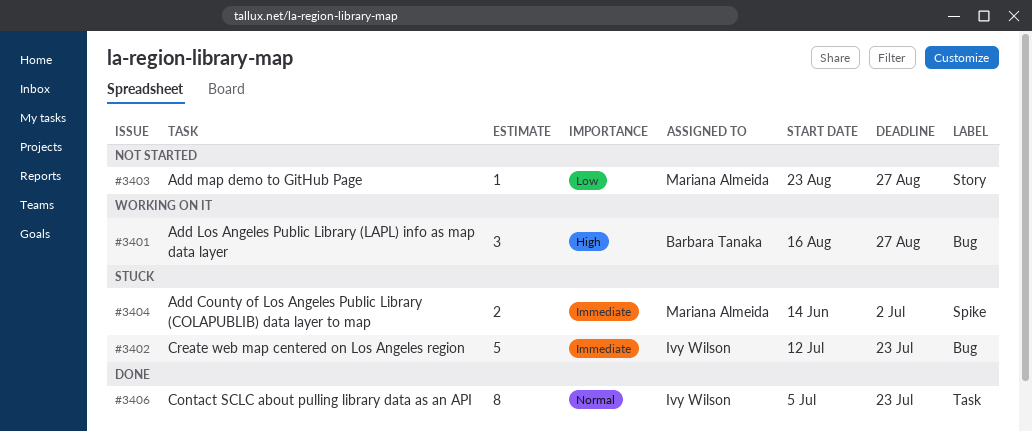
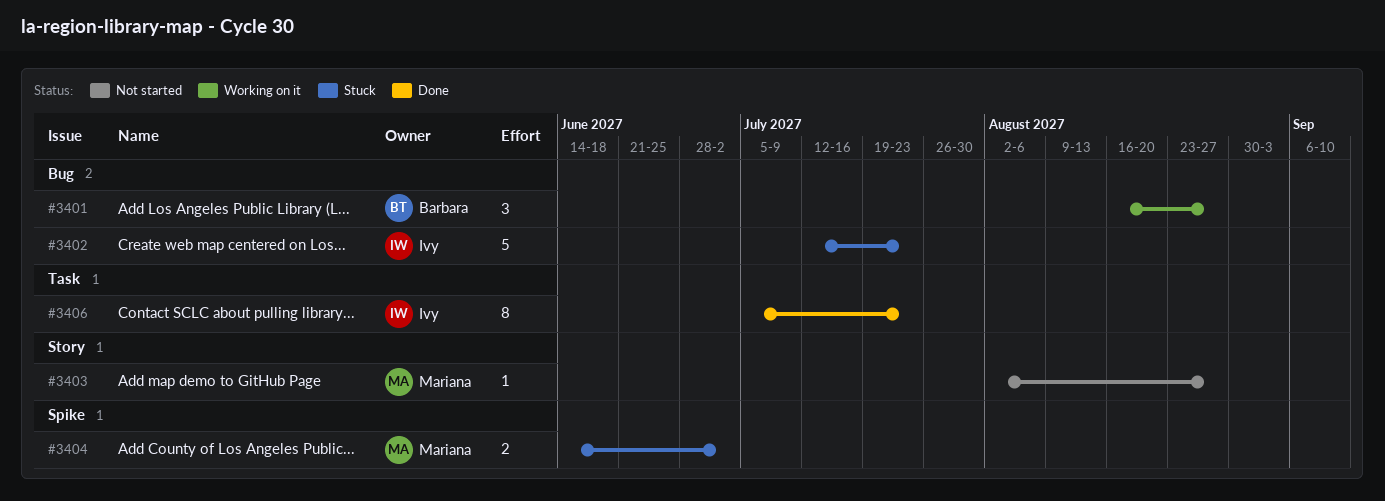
#3403, start: Aug 23 -> Aug 2

